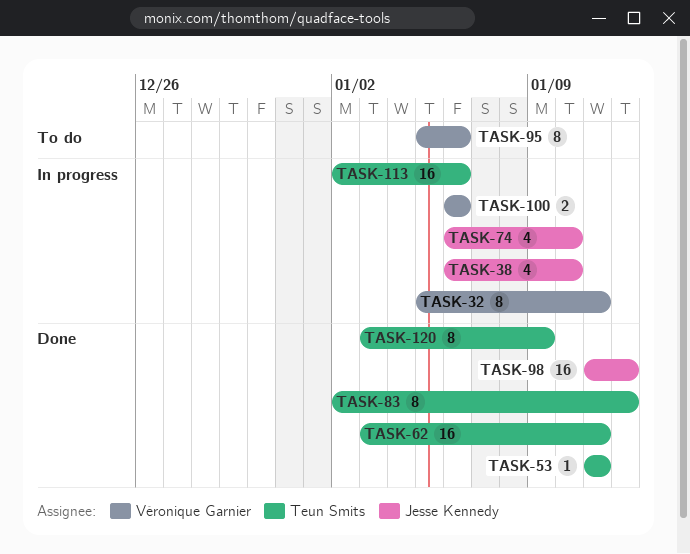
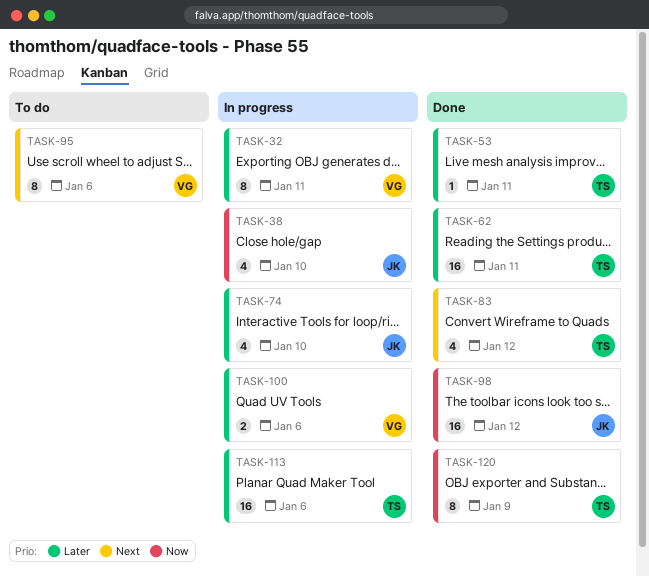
TASK-83, estimate: 8 -> 4

